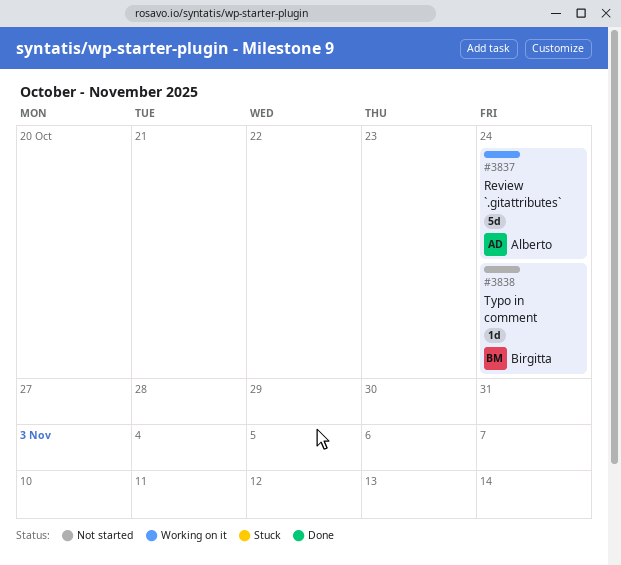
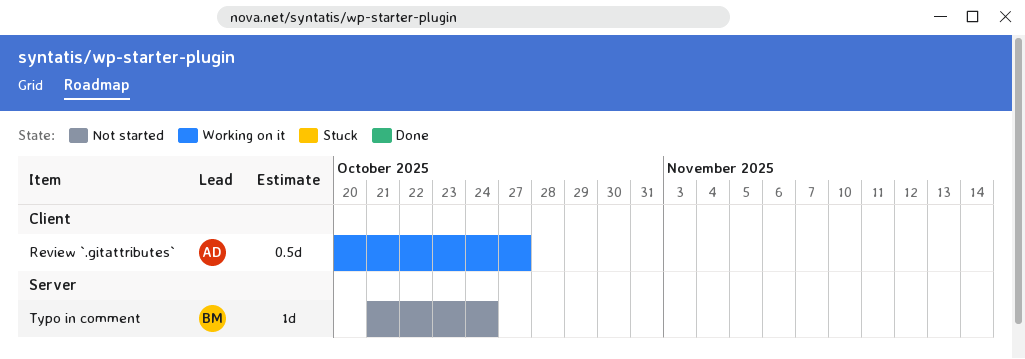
Review `.gitattributes`, estimate: 5d -> 0.5d
Review `.gitattributes`, due: Oct 24 -> Oct 27

